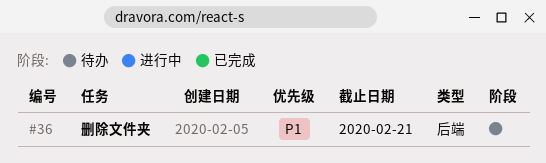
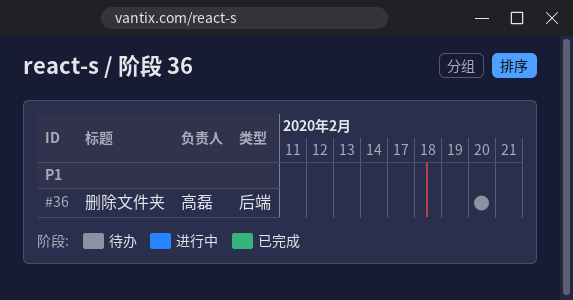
#36, due: Feb 21 -> Feb 20

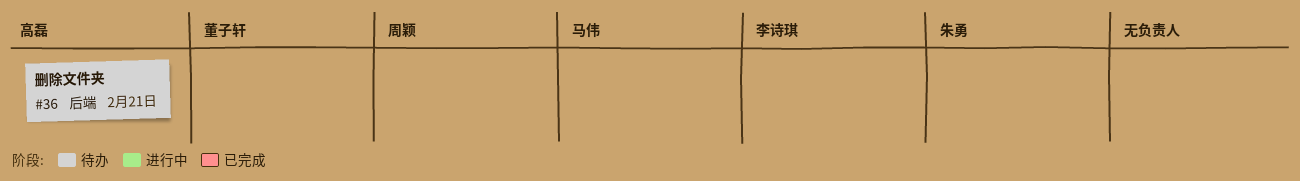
#36, due: Feb 20 -> Feb 21

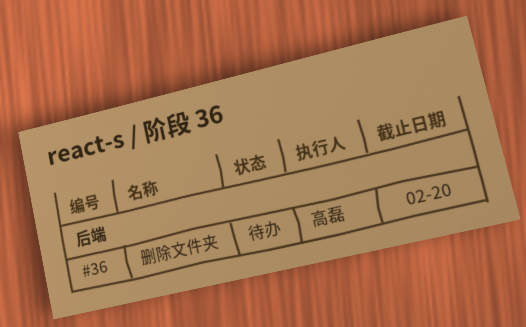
#36, due: Feb 21 -> Feb 20

